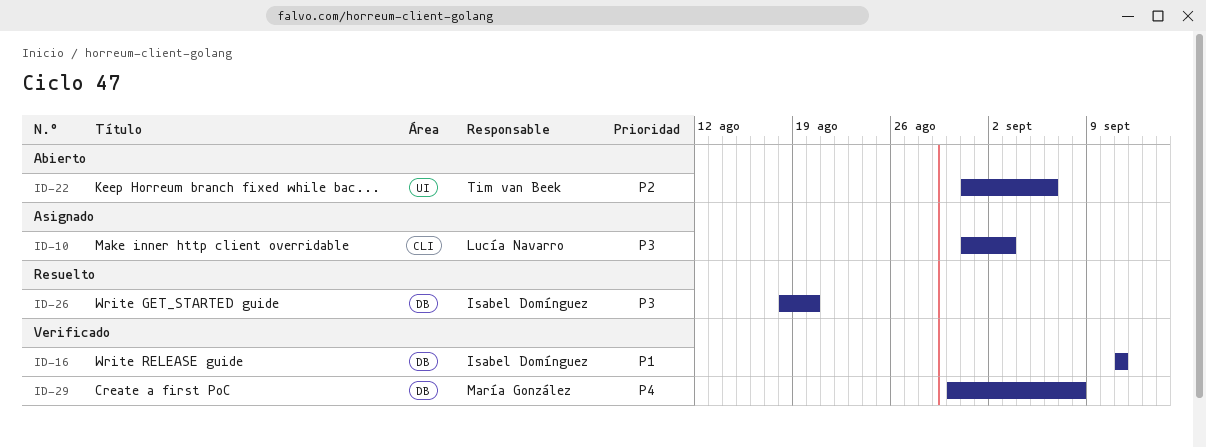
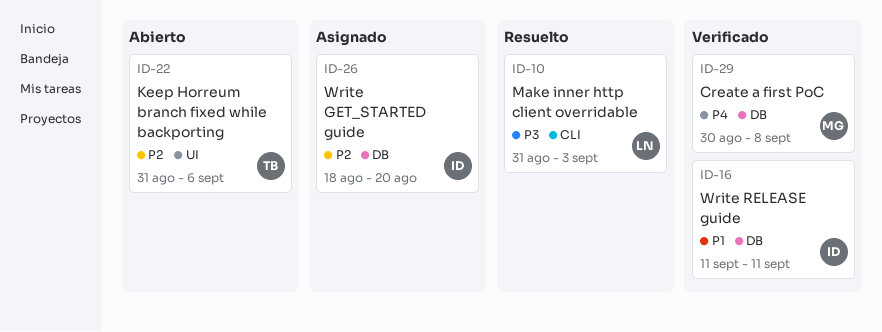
ID-10, status: Asignado -> Resuelto
ID-26, status: Resuelto -> Asignado
ID-26, priority: P3 -> P2

